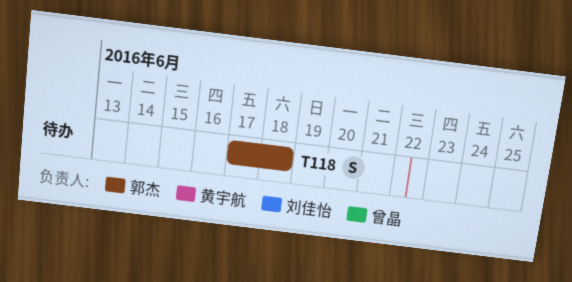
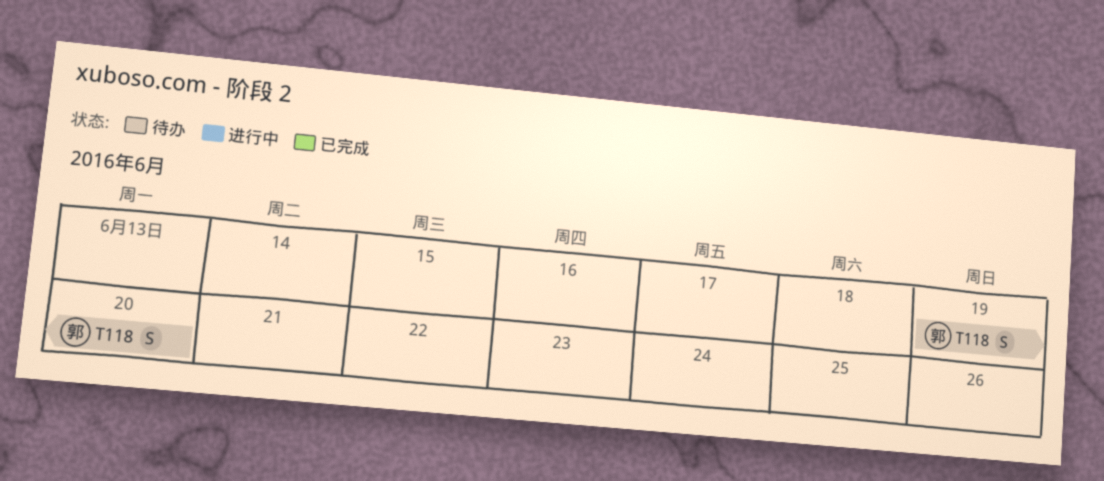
T118, start: Jun 17 -> Jun 19
T118, due: Jun 18 -> Jun 20

